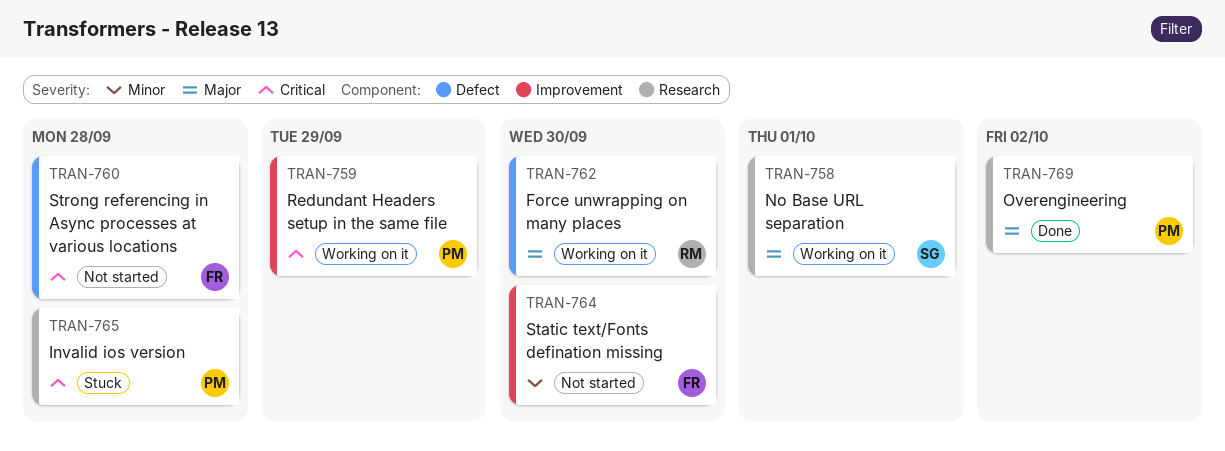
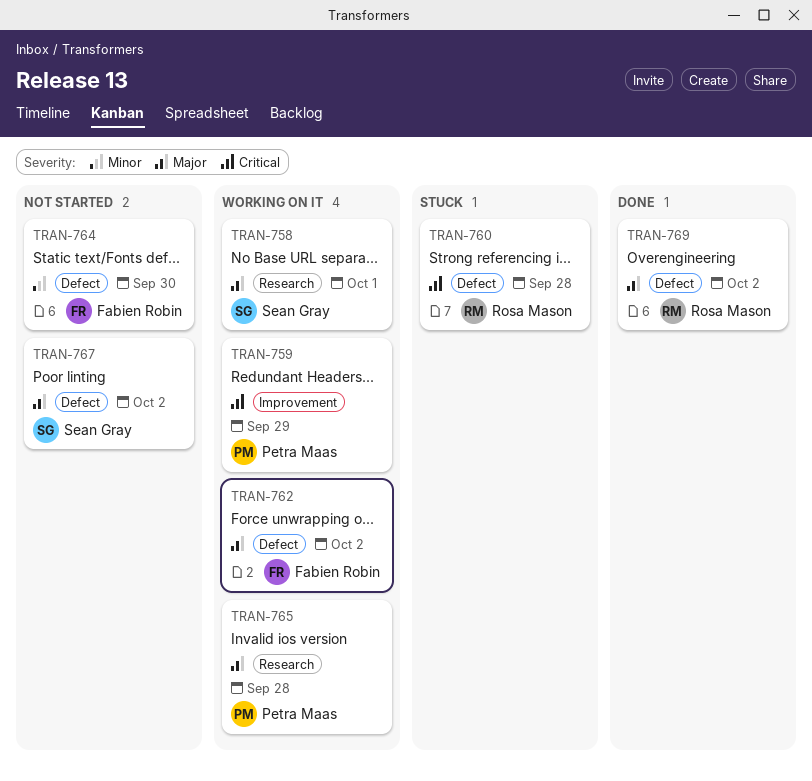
TRAN-760, status: Not started -> Stuck
TRAN-760, owner: Fabien Robin -> Rosa Mason
TRAN-762, owner: Rosa Mason -> Fabien Robin
TRAN-762, due: Sep 30 -> Oct 2
TRAN-764, label: Improvement -> Defect
TRAN-765, status: Stuck -> Working on it
TRAN-765, priority: Critical -> Major
TRAN-767: none -> present
TRAN-769, owner: Petra Maas -> Rosa Mason
TRAN-769, label: Research -> Defect

